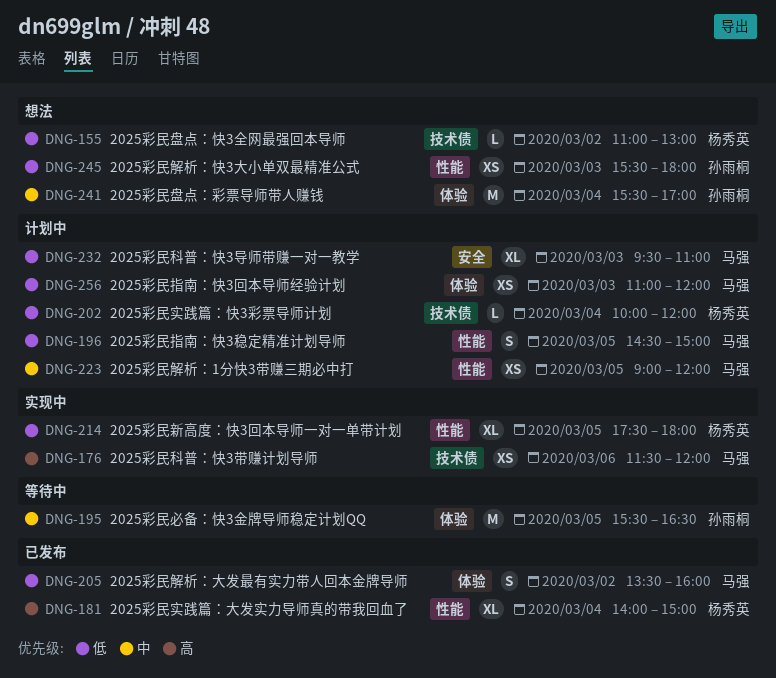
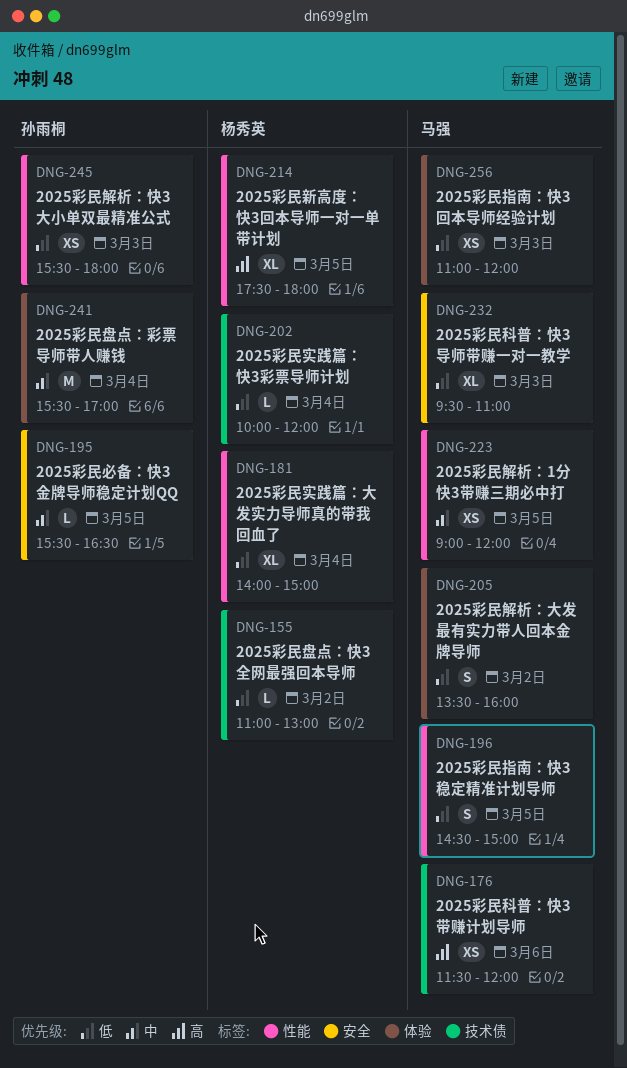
DNG-181, priority: 高 -> 低
DNG-195, label: 体验 -> 安全
DNG-195, estimate: M -> L
DNG-214, priority: 低 -> 高

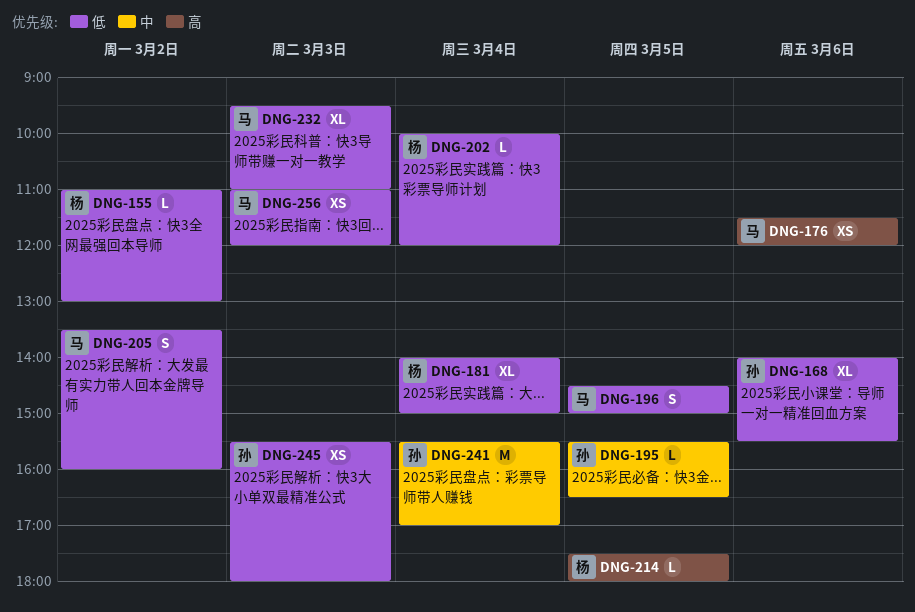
DNG-168: none -> present
DNG-214, estimate: XL -> L
DNG-223: present -> none

